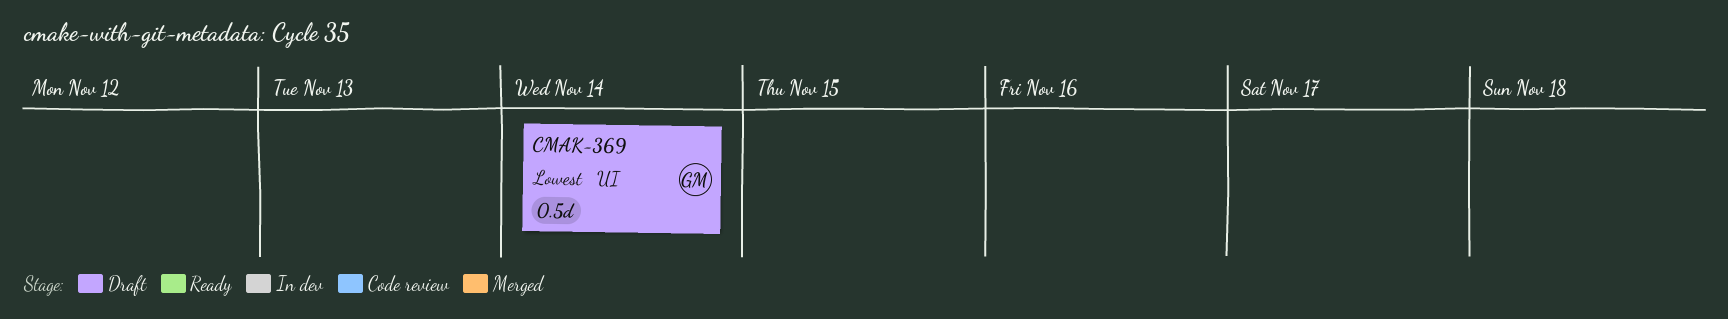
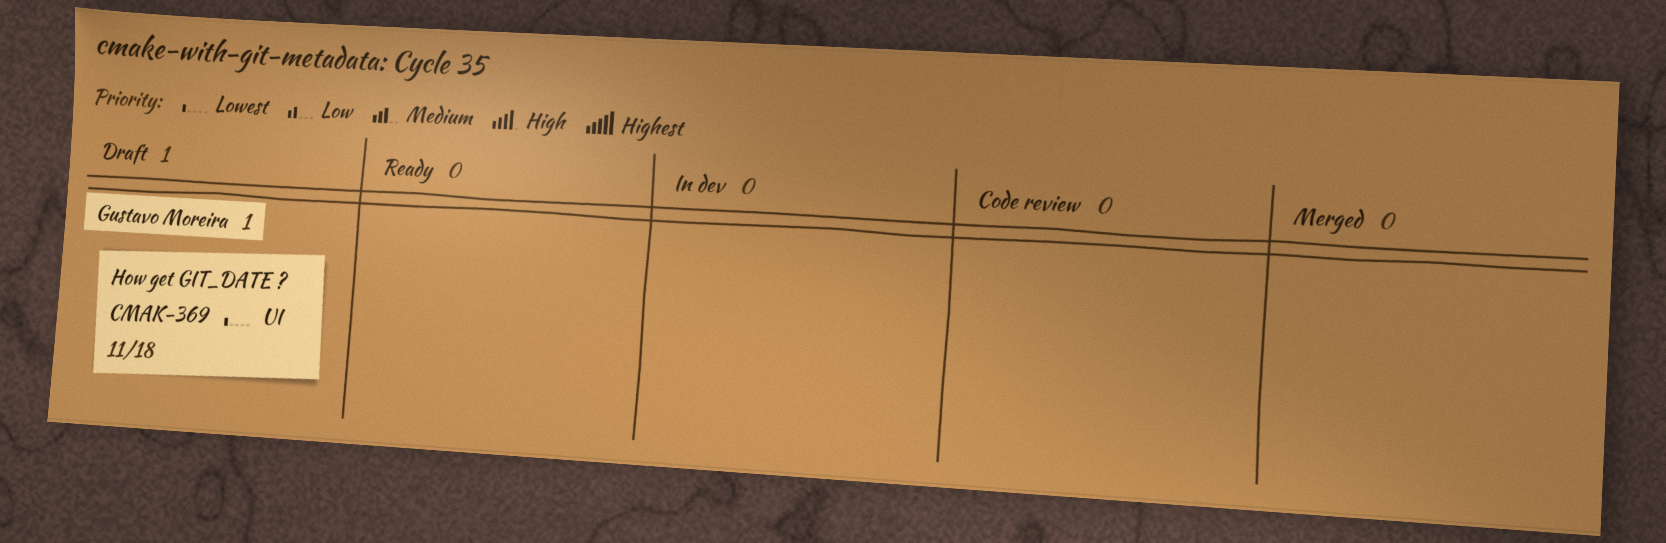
CMAK-369, due: Nov 14 -> Nov 18

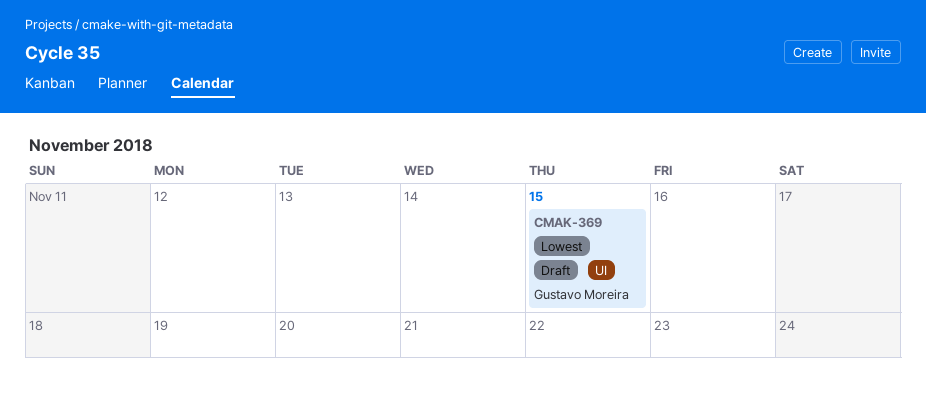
CMAK-369, due: Nov 18 -> Nov 15

